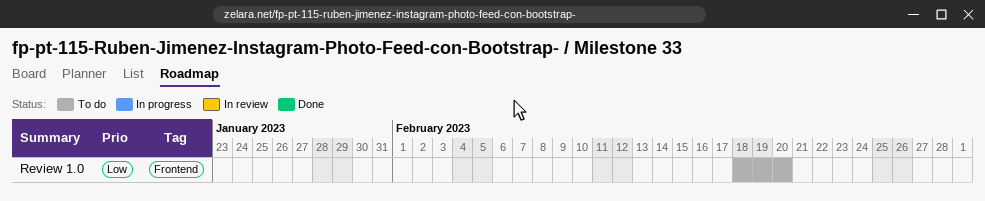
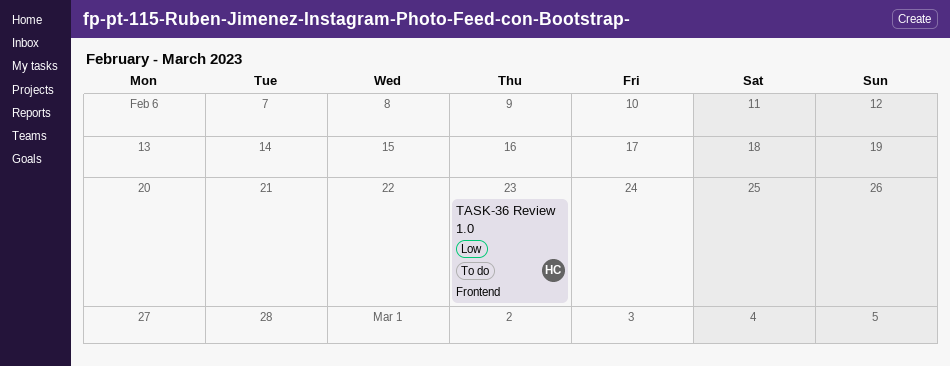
Review 1.0, due: Feb 20 -> Feb 23

